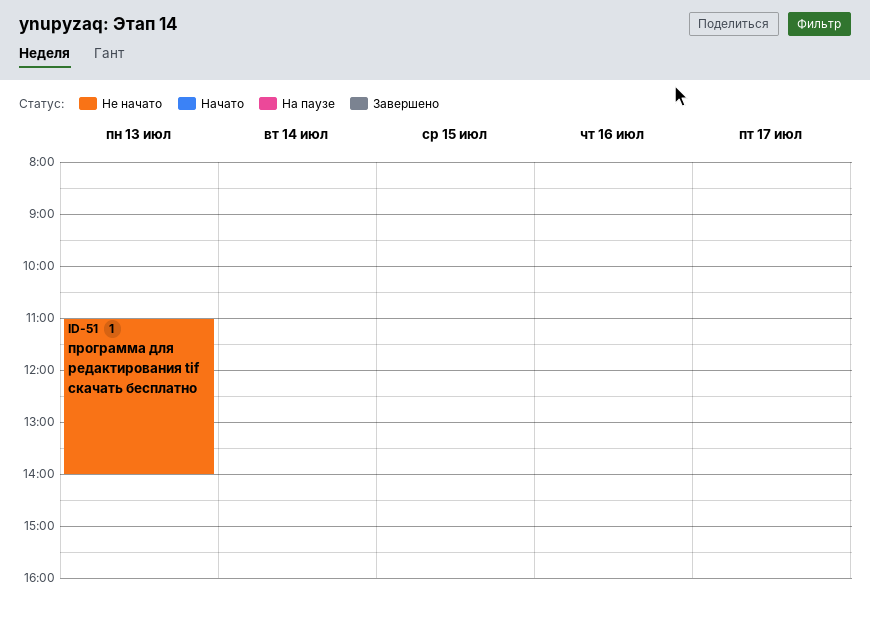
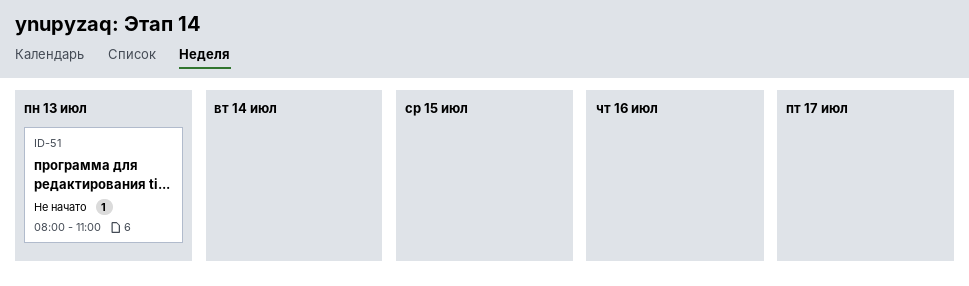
ID-51, begins: 11:00 -> 08:00
ID-51, ends: 14:00 -> 11:00

